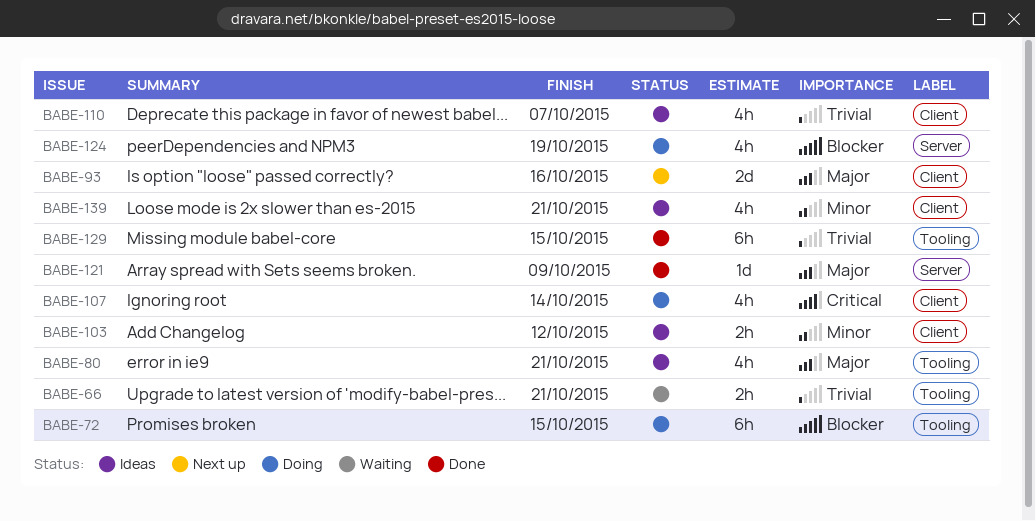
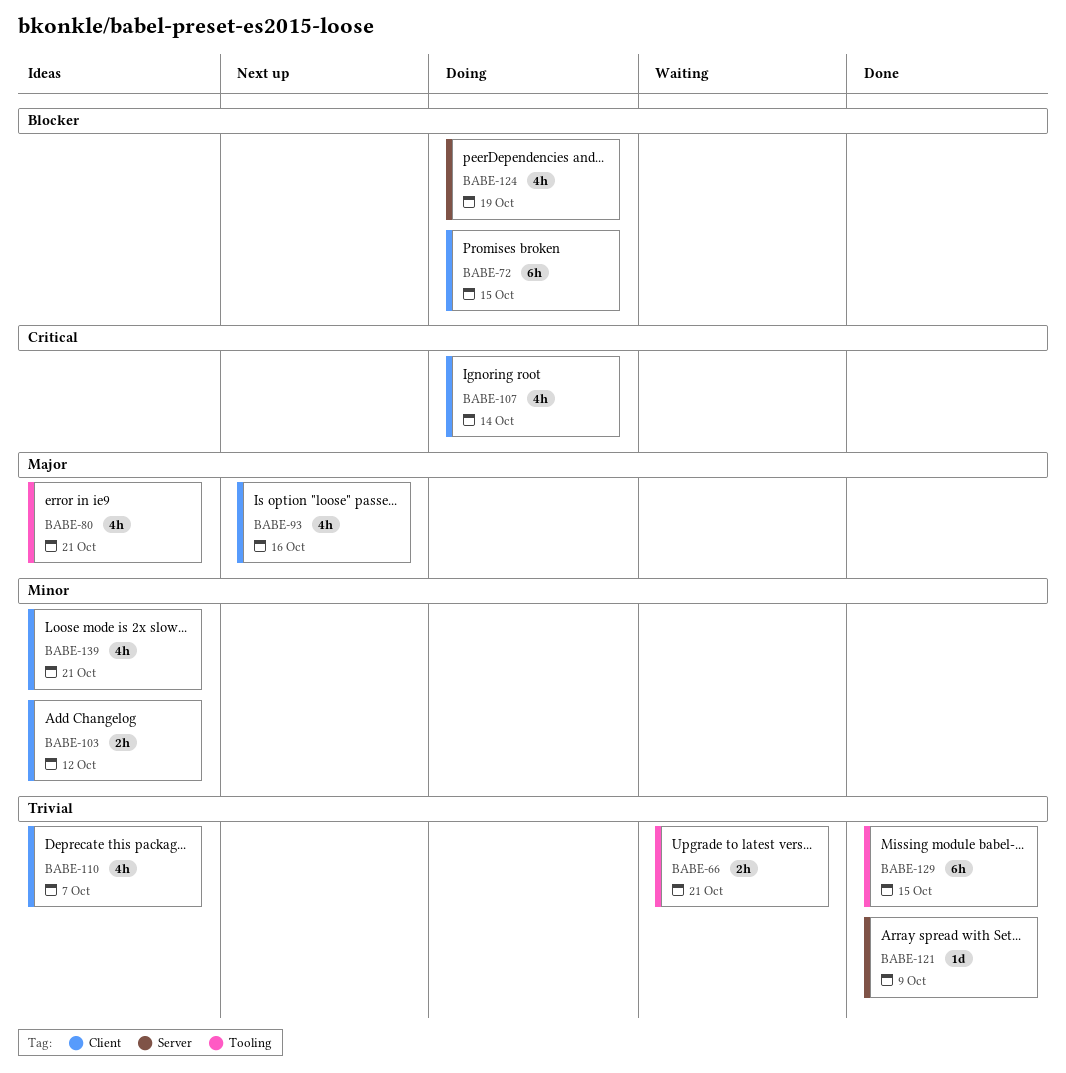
BABE-72, label: Tooling -> Client
BABE-93, estimate: 2d -> 4h
BABE-121, priority: Major -> Trivial

